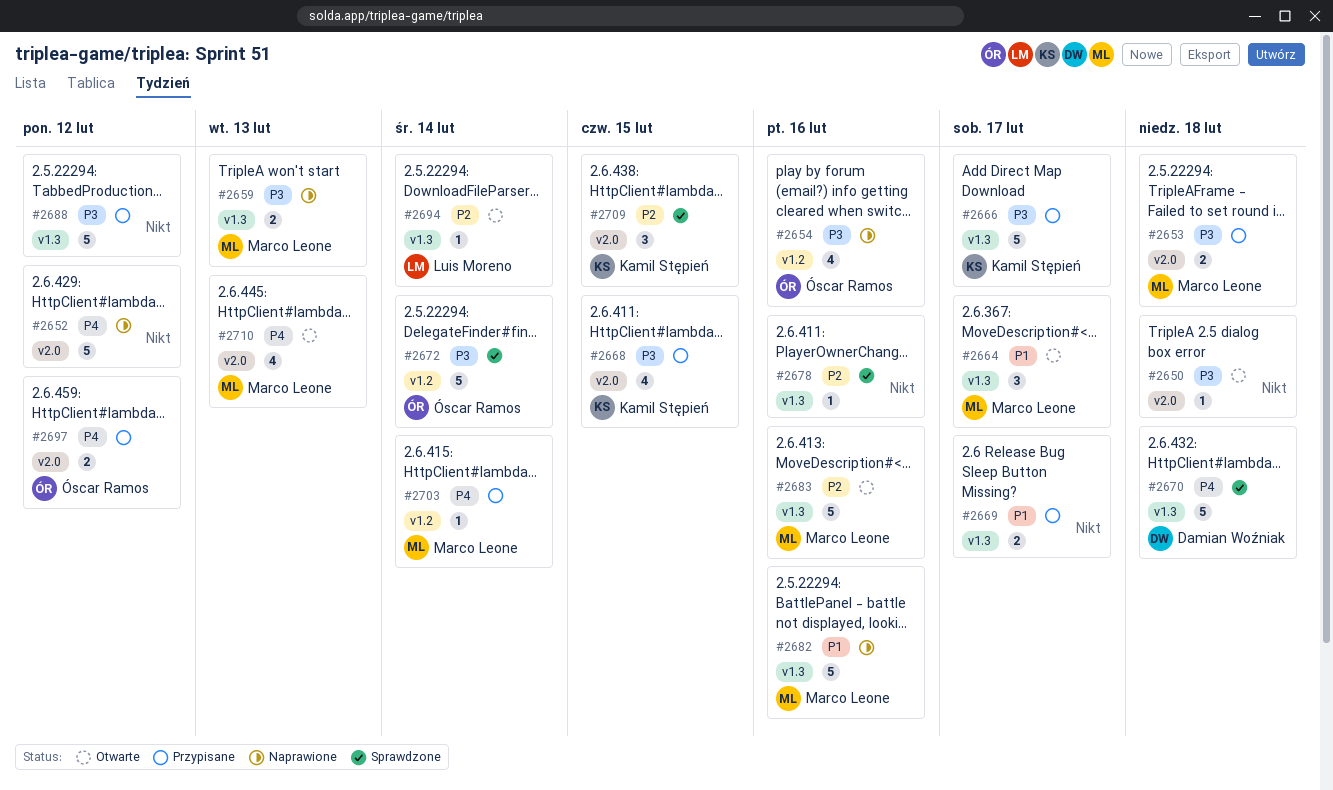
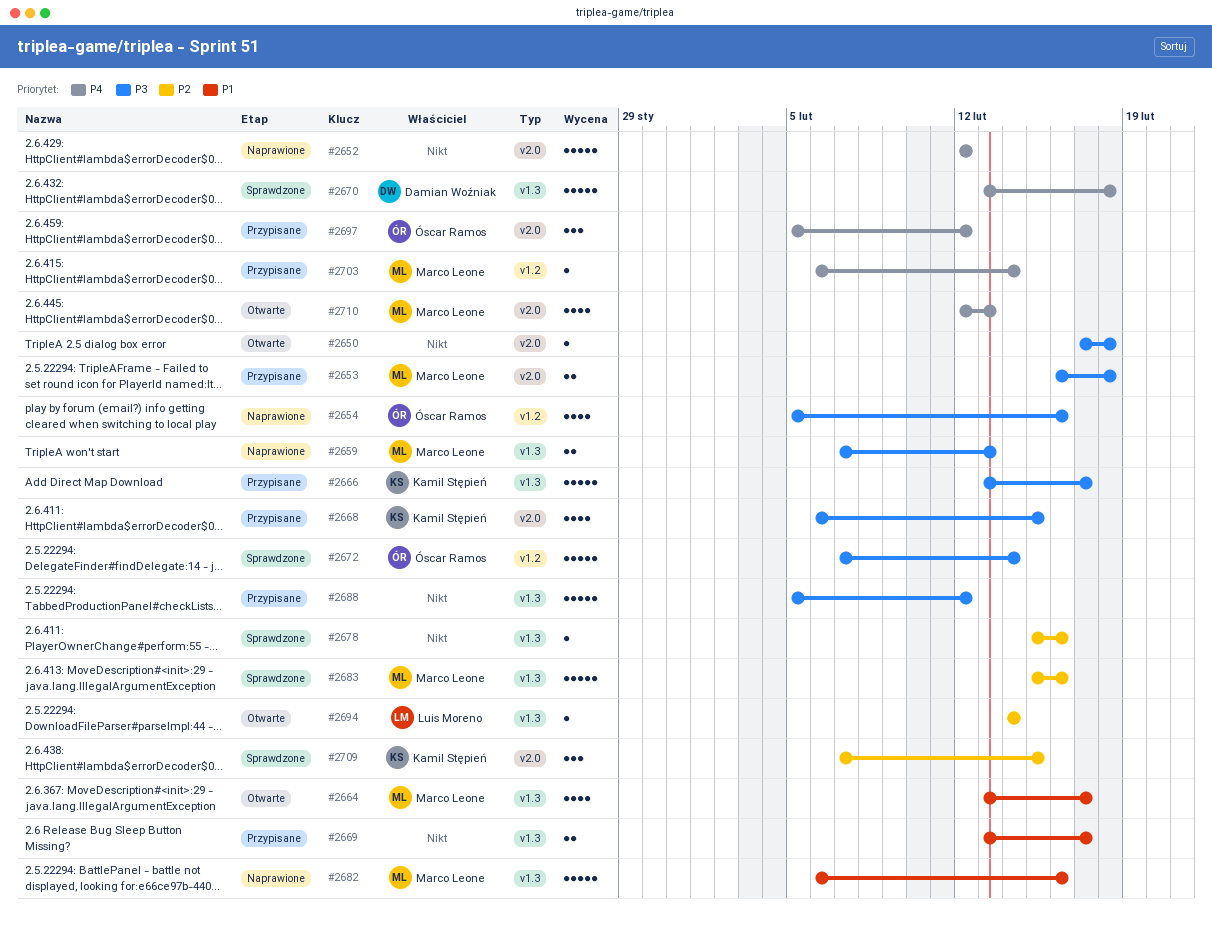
#2664, estimate: 3 -> 4
#2683, status: Otwarte -> Sprawdzone
#2697, estimate: 2 -> 3

